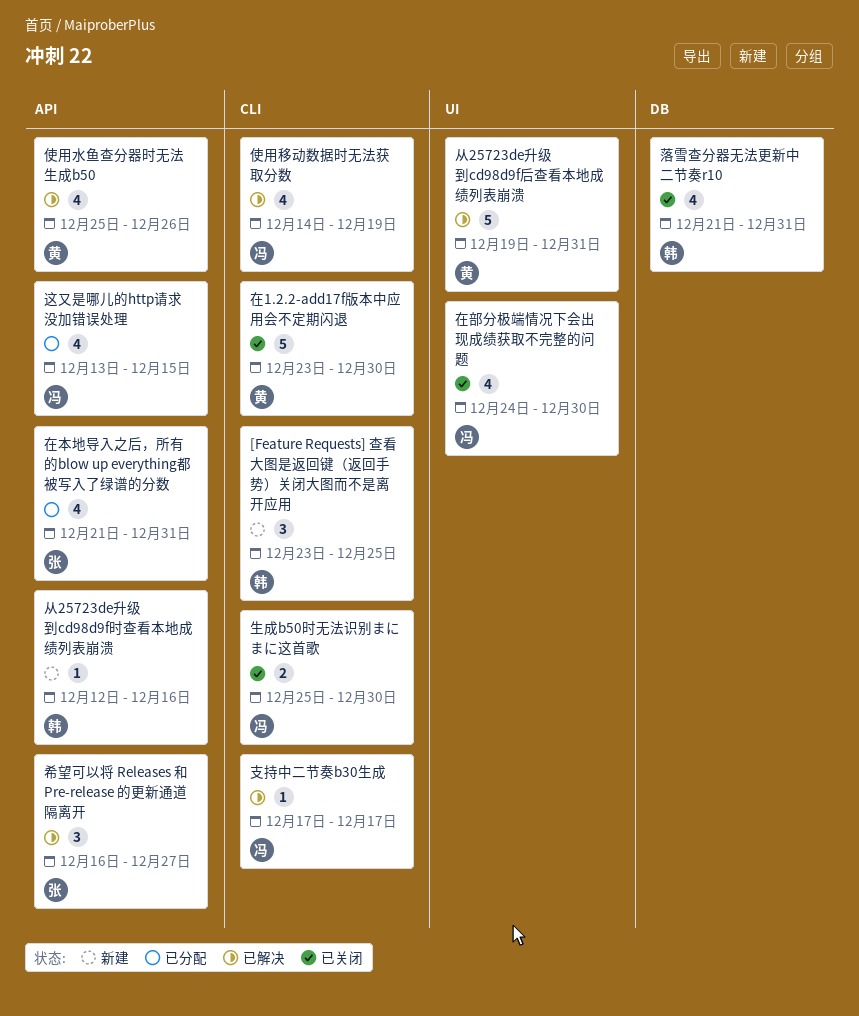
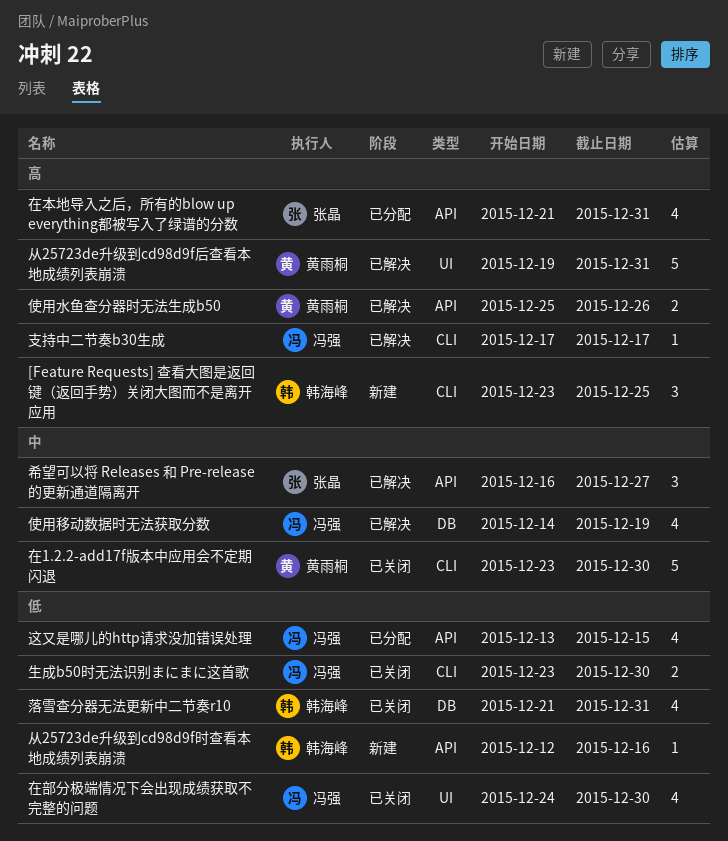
使用水鱼查分器时无法生成b50, estimate: 4 -> 2
使用移动数据时无法获取分数, label: CLI -> DB
生成b50时无法识别まにまに这首歌, start: Dec 25 -> Dec 23

